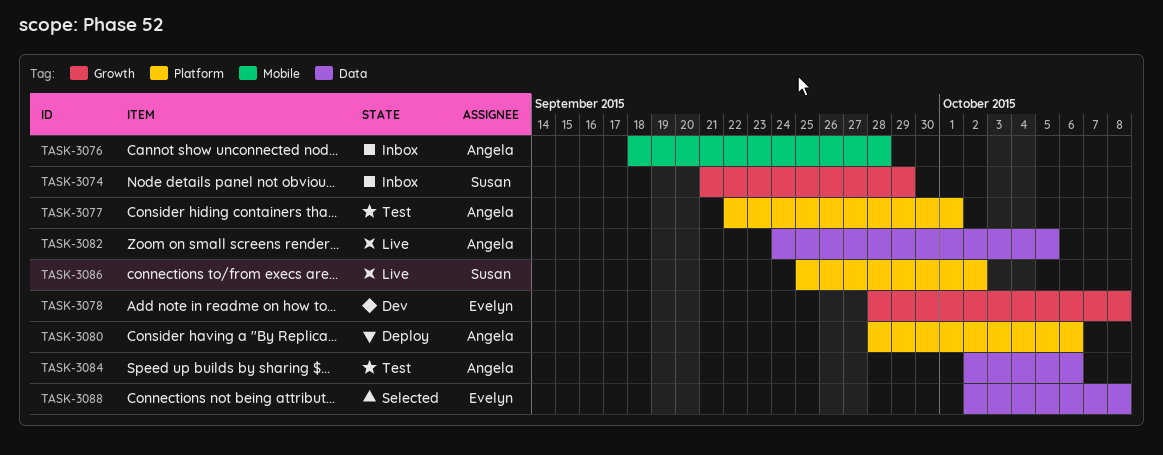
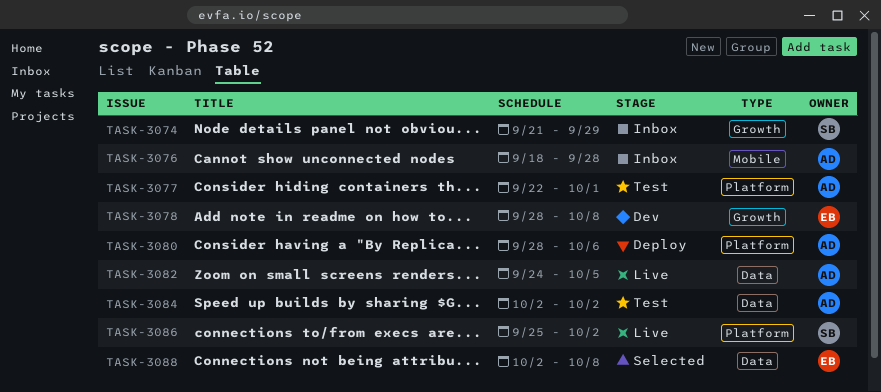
TASK-3084, due: Oct 6 -> Oct 2

